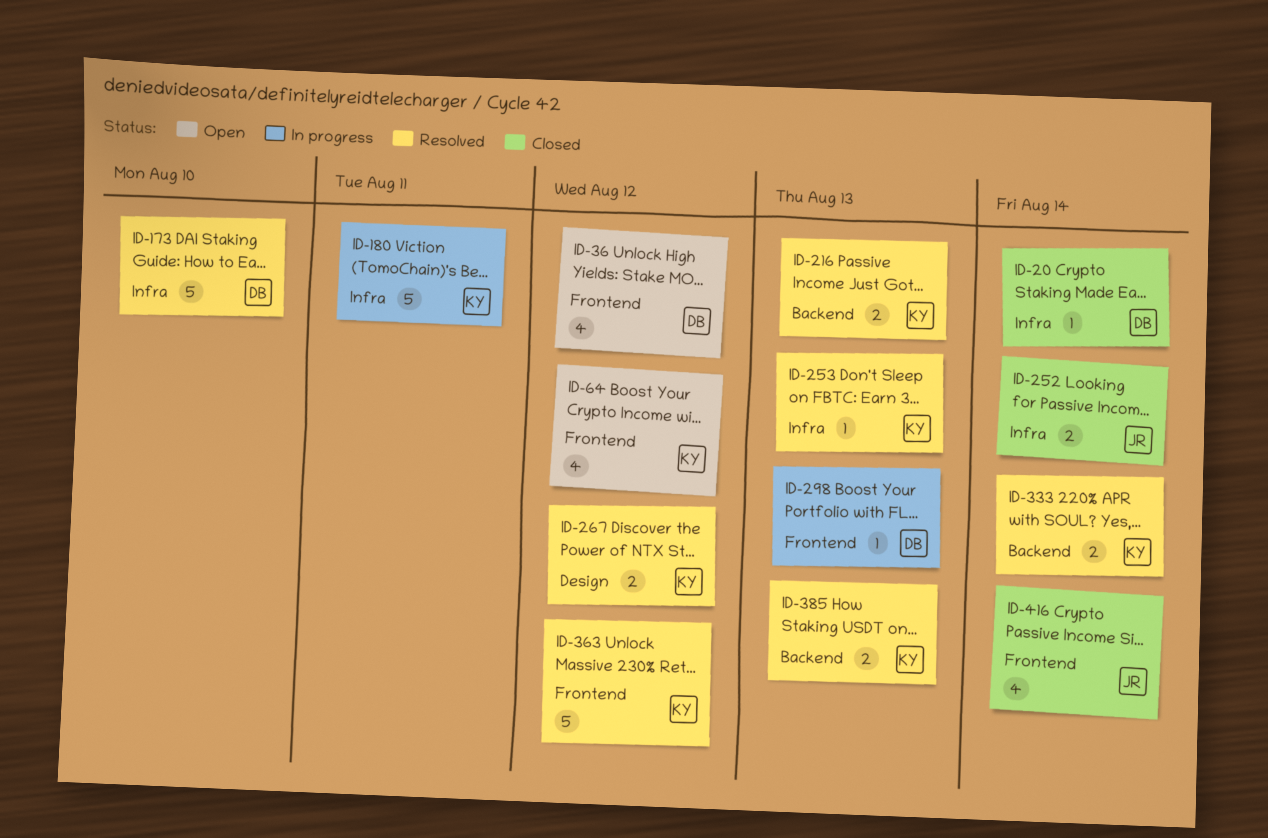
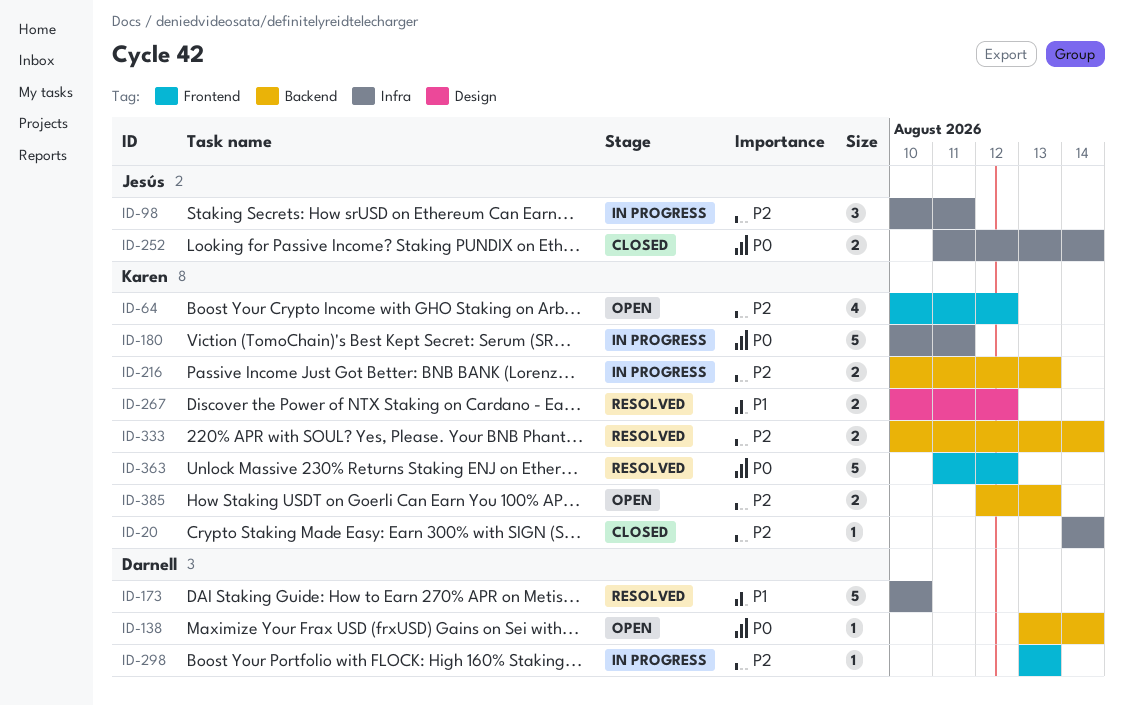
ID-20, owner: Darnell -> Karen
ID-36: present -> none
ID-98: none -> present
ID-138: none -> present
ID-216, status: Resolved -> In progress
ID-253: present -> none
ID-385, status: Resolved -> Open
ID-416: present -> none

